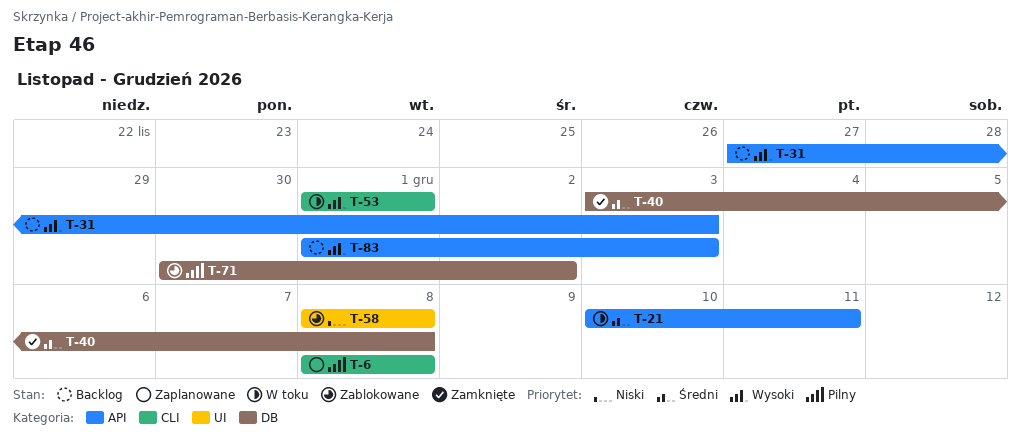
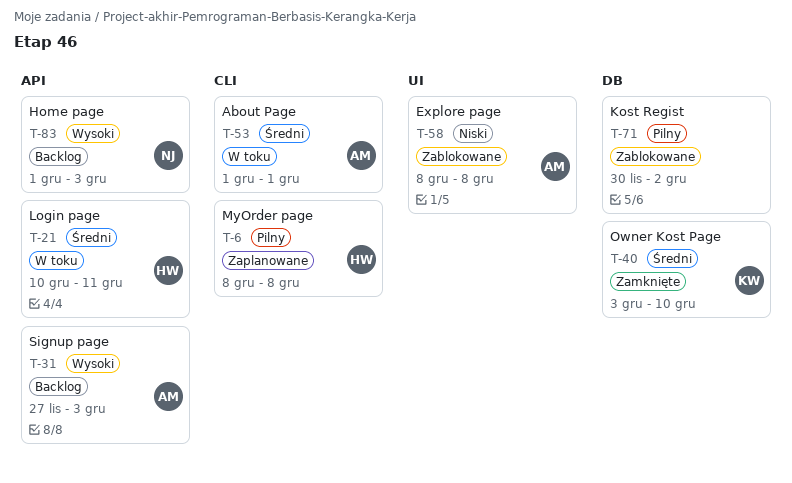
T-40, due: Dec 8 -> Dec 10
T-53, priority: Wysoki -> Średni

